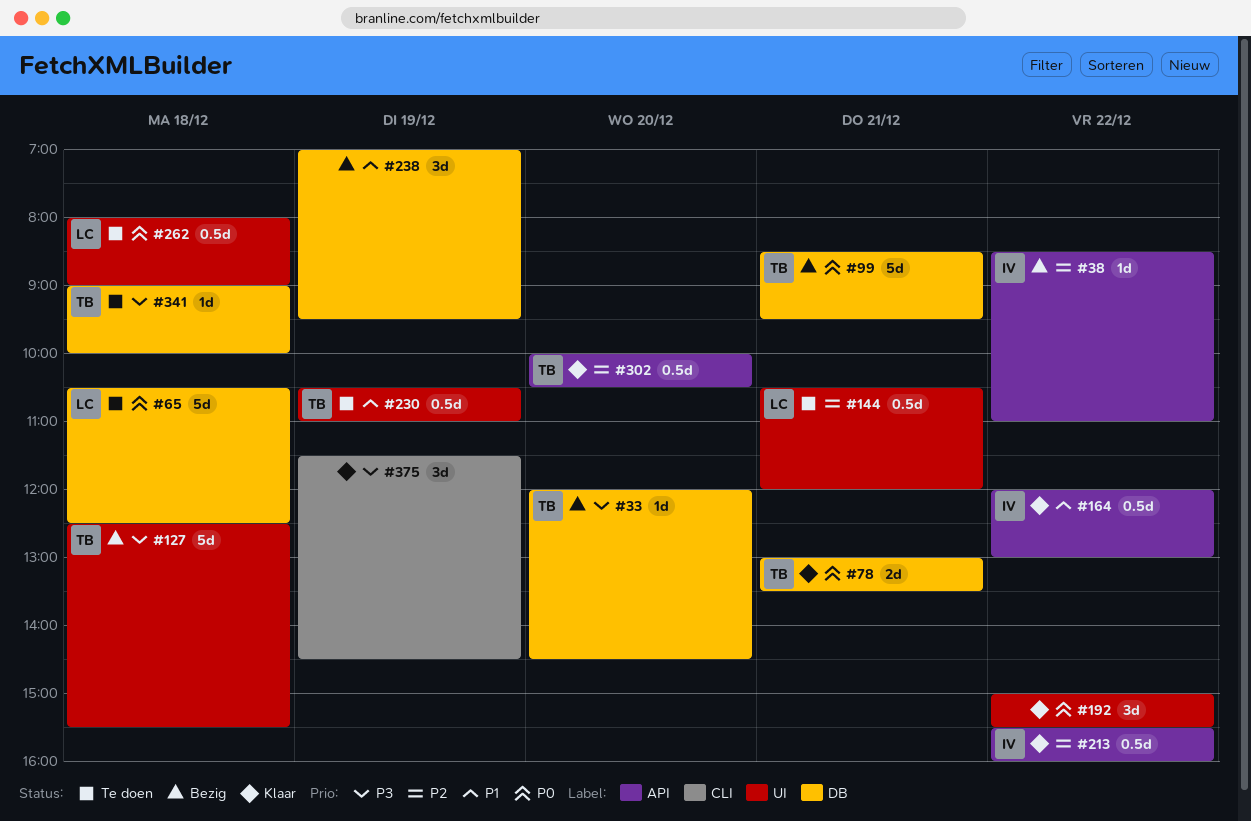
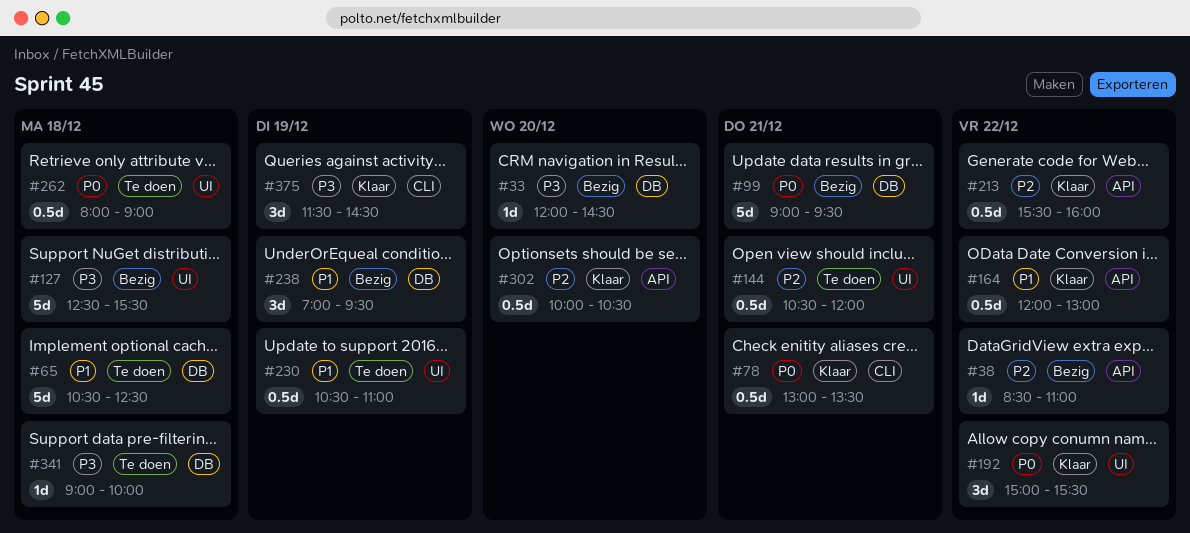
#65, priority: P0 -> P1
#78, label: DB -> CLI
#78, estimate: 2d -> 0.5d
#99, begins: 08:30 -> 09:00

